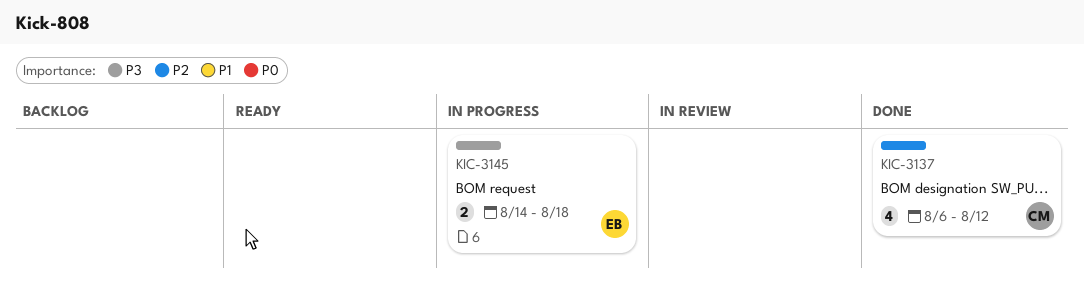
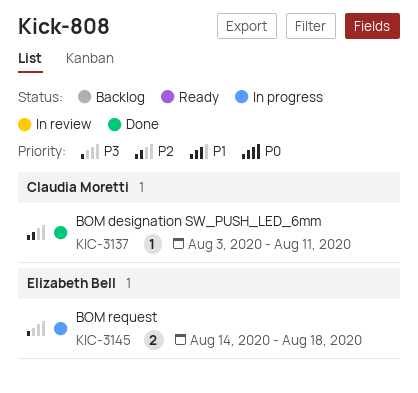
KIC-3137, estimate: 4 -> 1
KIC-3137, start: Aug 6 -> Aug 3
KIC-3137, due: Aug 12 -> Aug 11

